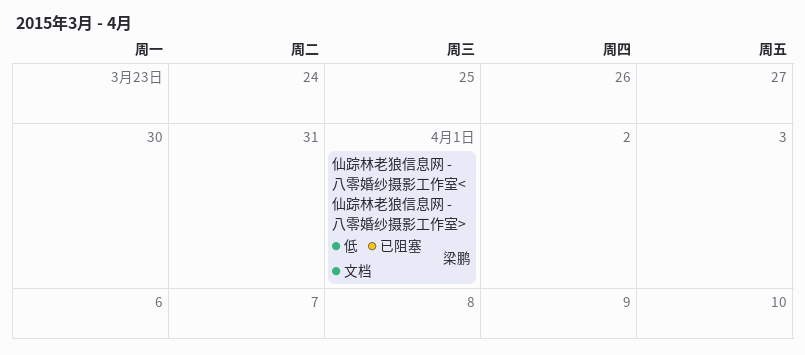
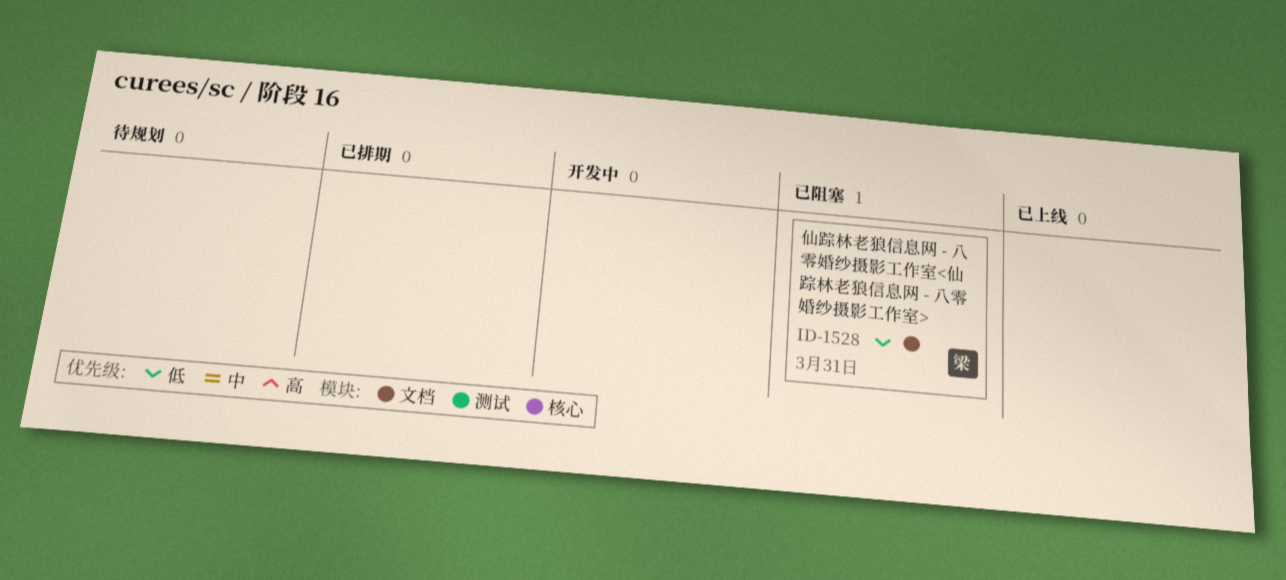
仙踪林老狼信息网 - 八零婚纱摄影工作室<仙踪林老狼信息网 - 八零婚纱摄影工作室>, due: Apr 1 -> Mar 31

